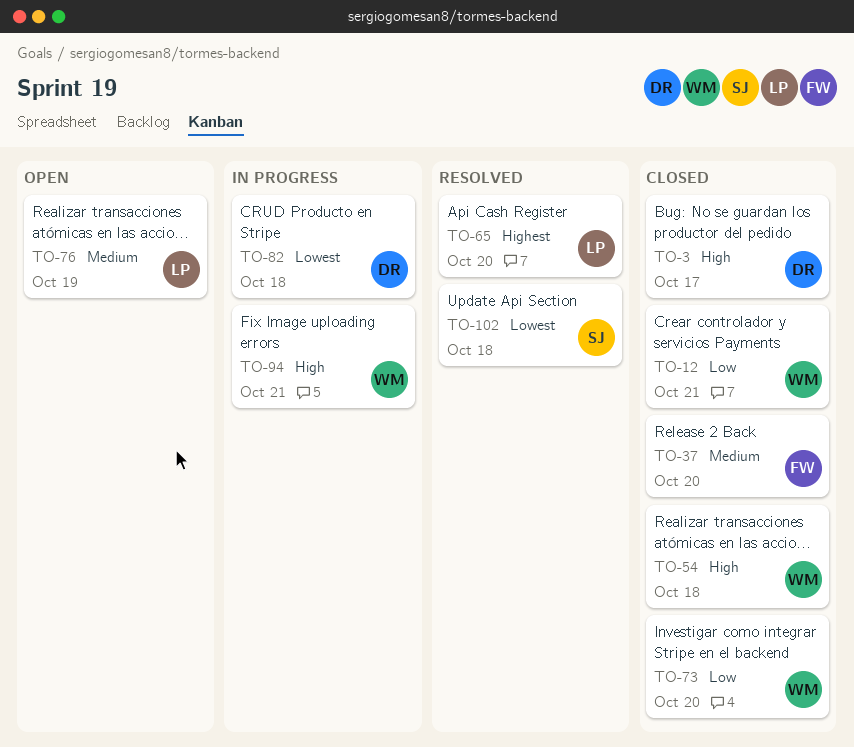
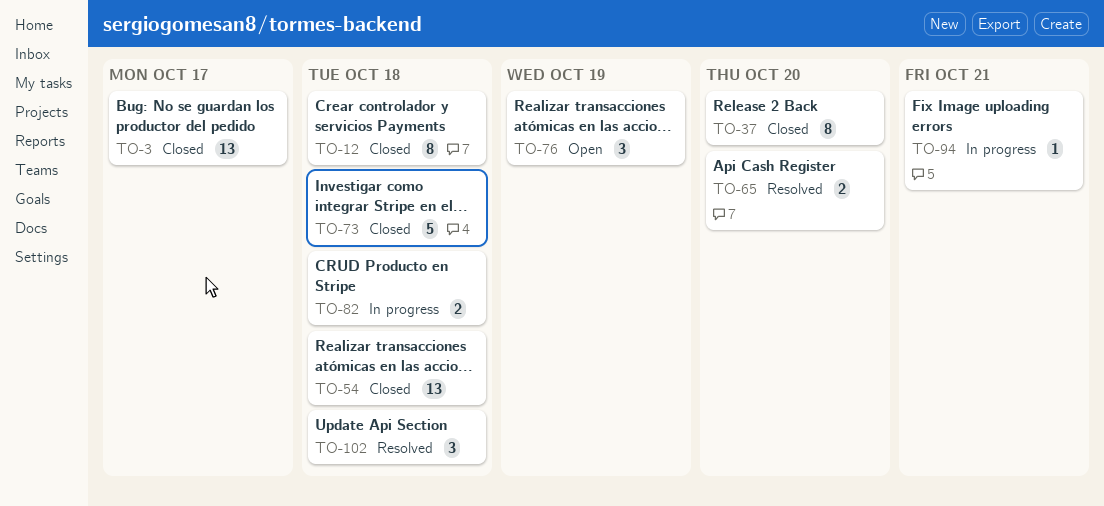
TO-12, due: Oct 21 -> Oct 18
TO-73, due: Oct 20 -> Oct 18

